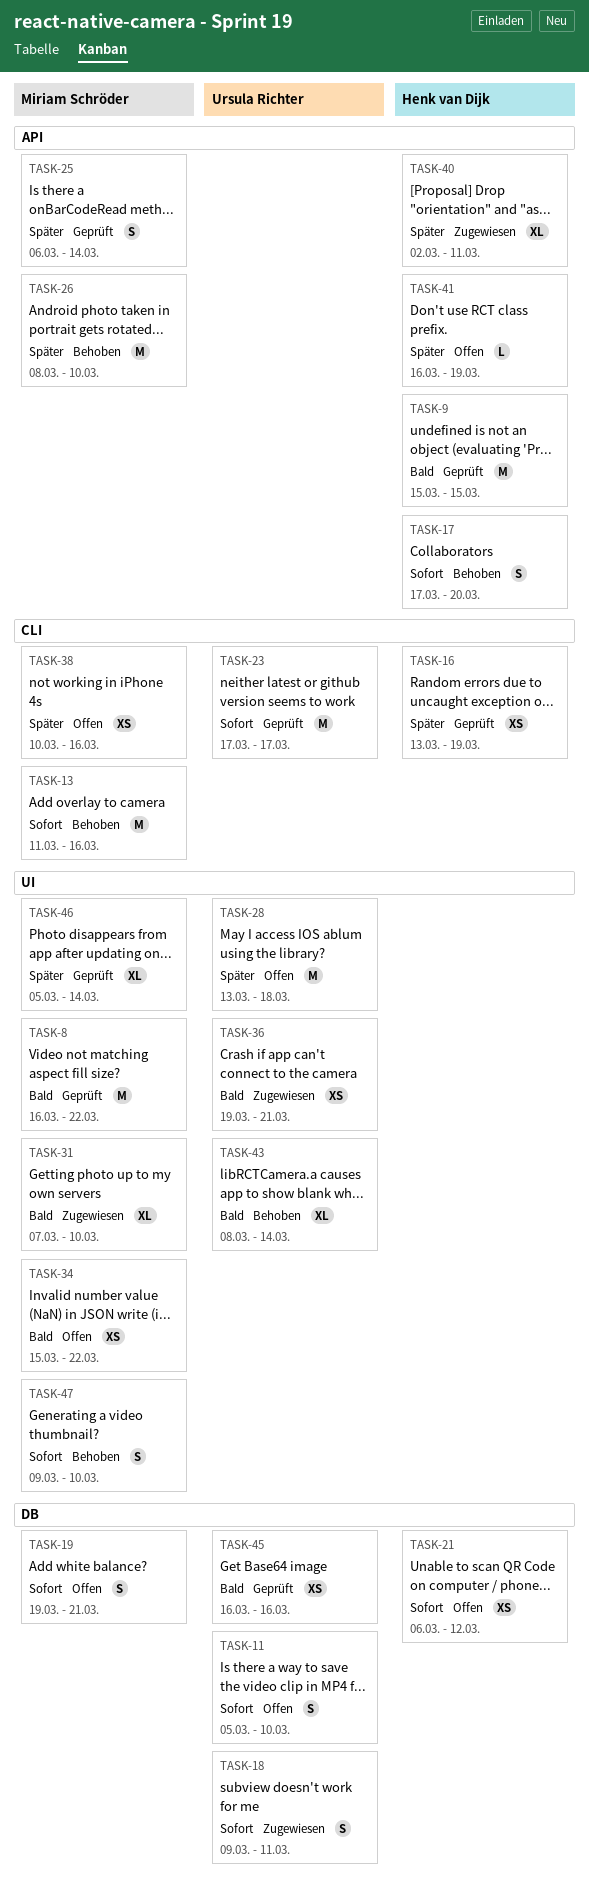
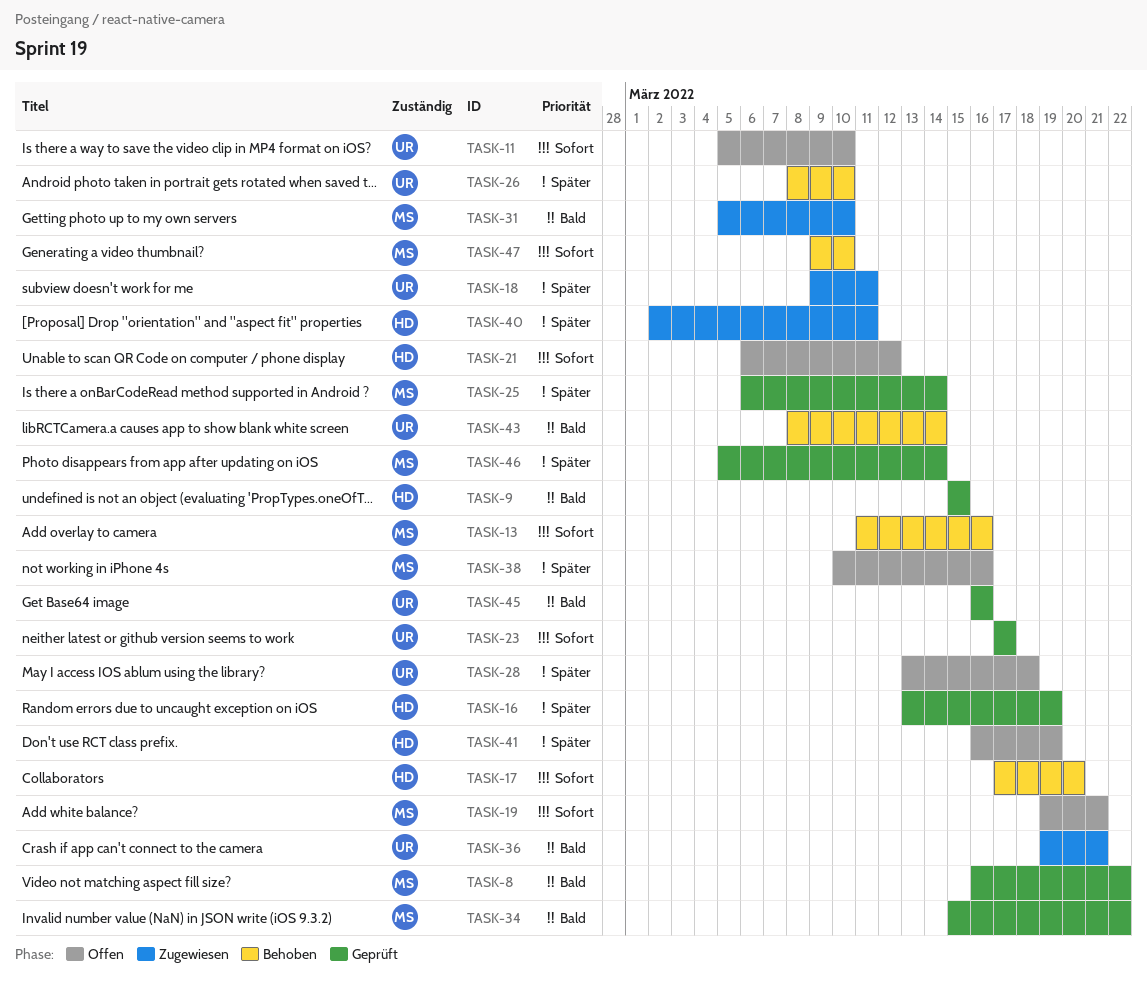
TASK-18, priority: Sofort -> Später
TASK-26, owner: Miriam Schröder -> Ursula Richter
TASK-31, start: Mar 7 -> Mar 5
TASK-34, status: Offen -> Geprüft

